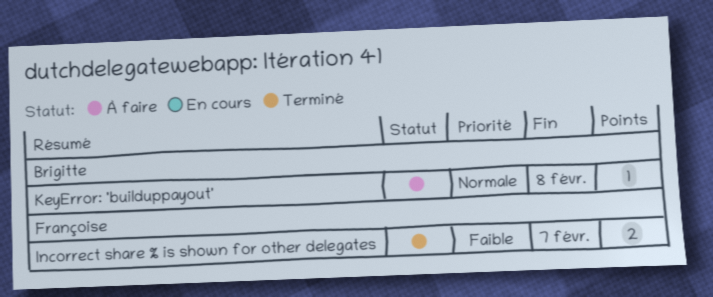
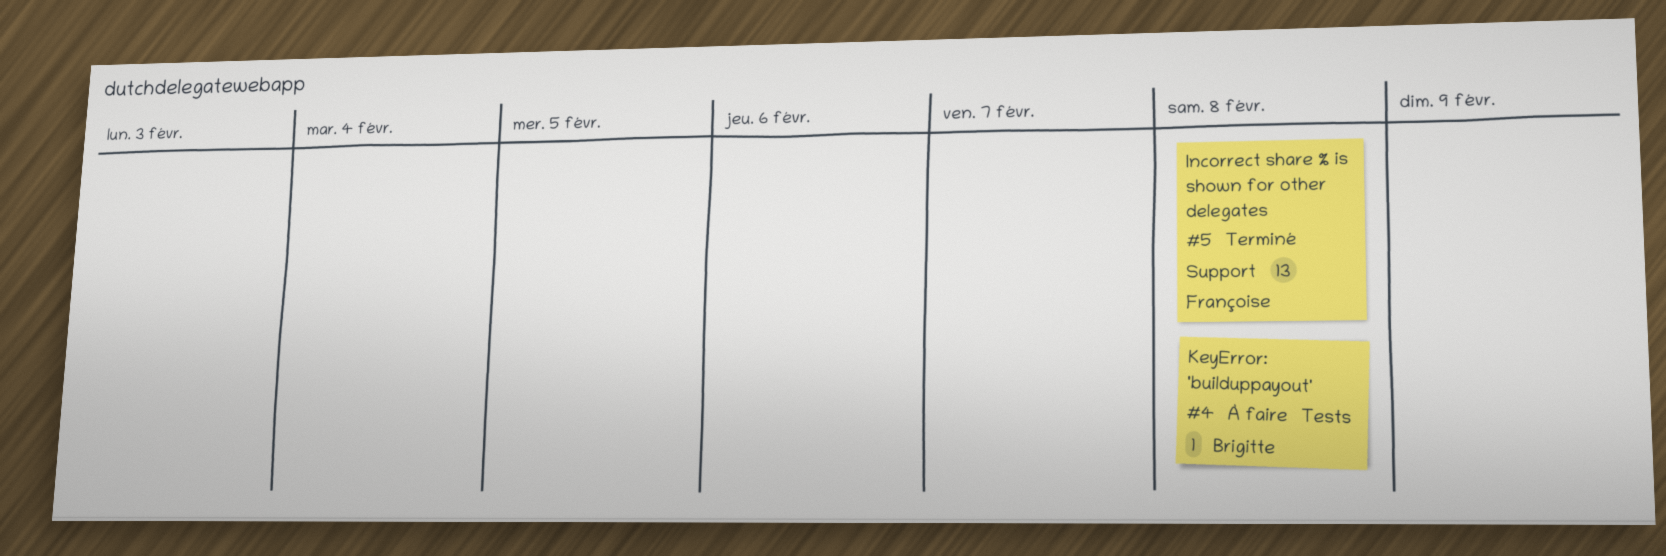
Incorrect share % is shown for other delegates, estimate: 2 -> 13
Incorrect share % is shown for other delegates, due: Feb 7 -> Feb 8

